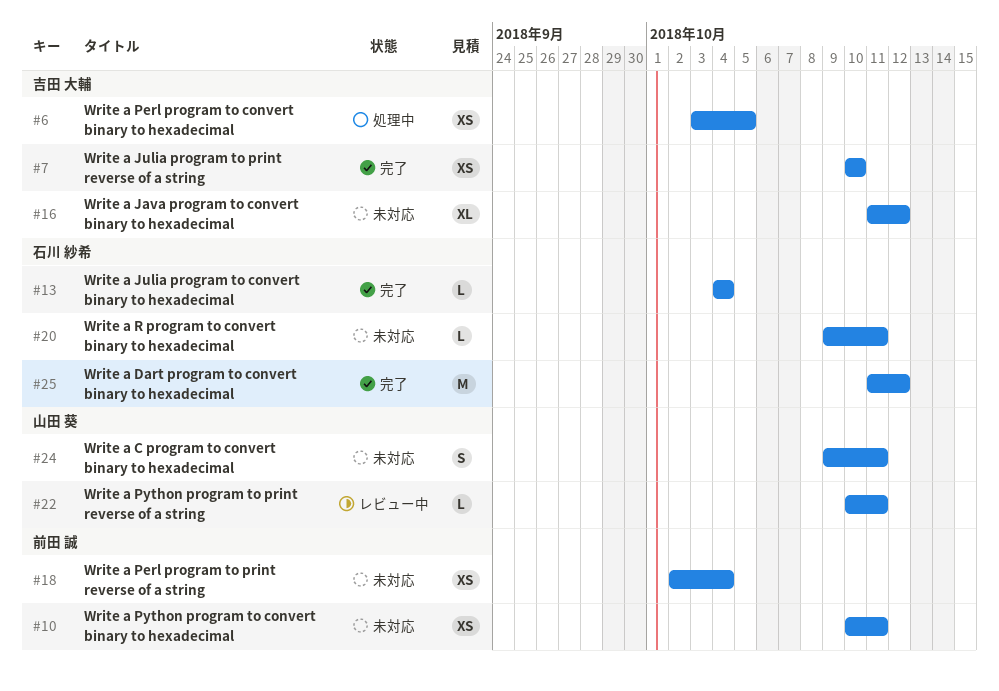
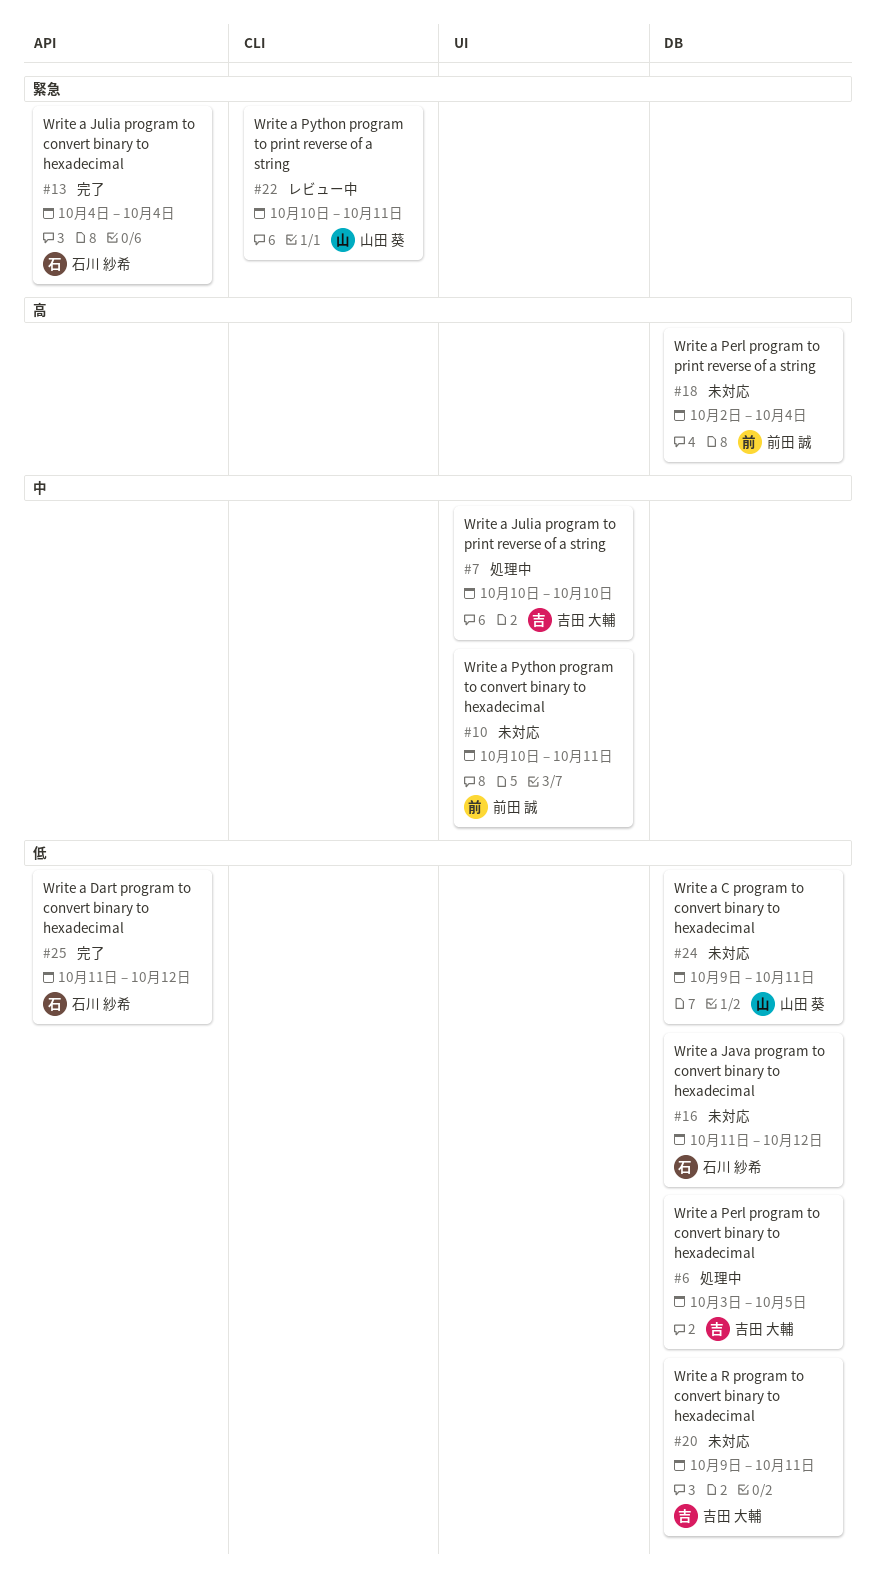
#7, status: 完了 -> 処理中
#16, owner: 吉田 大輔 -> 石川 紗希
#20, owner: 石川 紗希 -> 吉田 大輔

